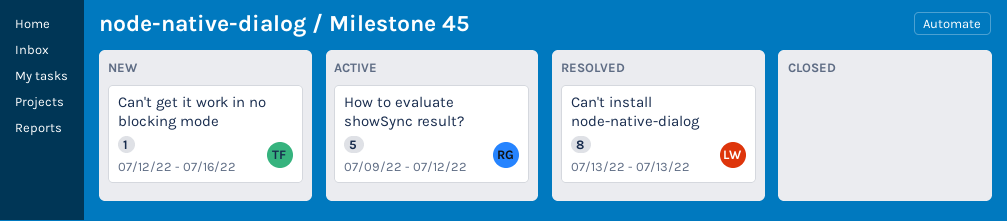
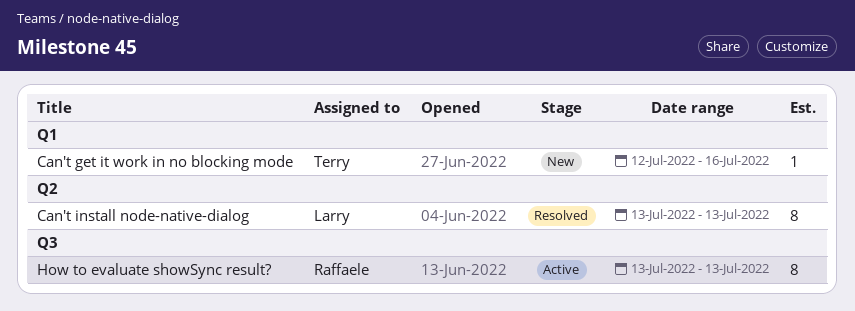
How to evaluate showSync result?, estimate: 5 -> 8
How to evaluate showSync result?, start: Jul 9 -> Jul 13
How to evaluate showSync result?, due: Jul 12 -> Jul 13

